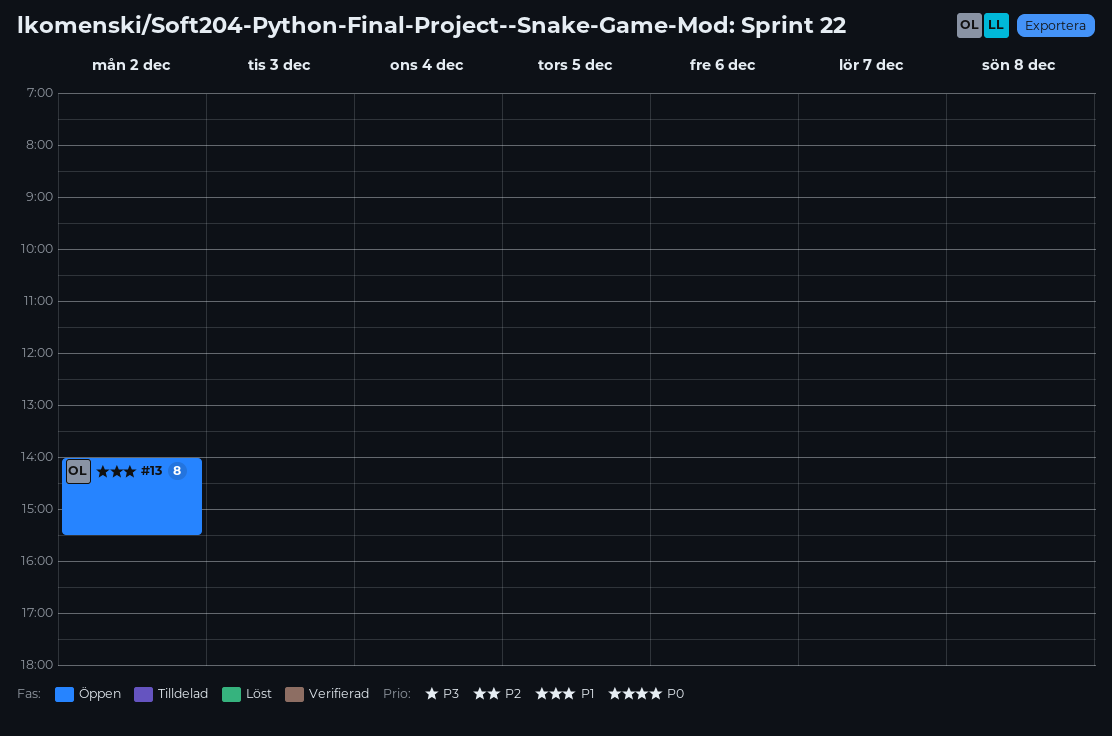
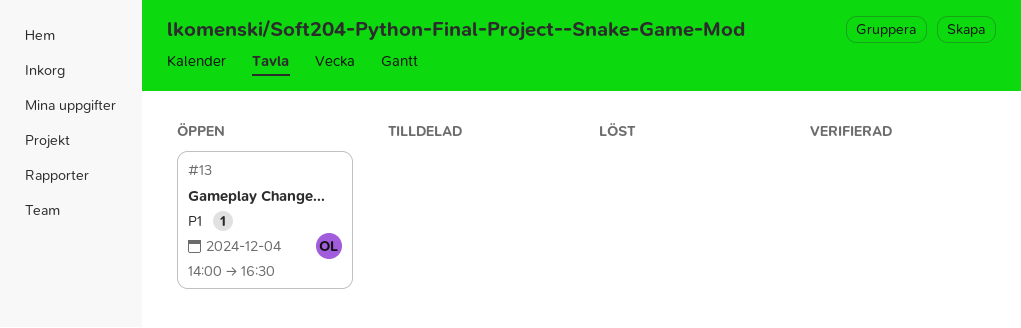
#13, estimate: 8 -> 1
#13, day: Dec 2 -> Dec 4
#13, ends: 15:30 -> 16:30

